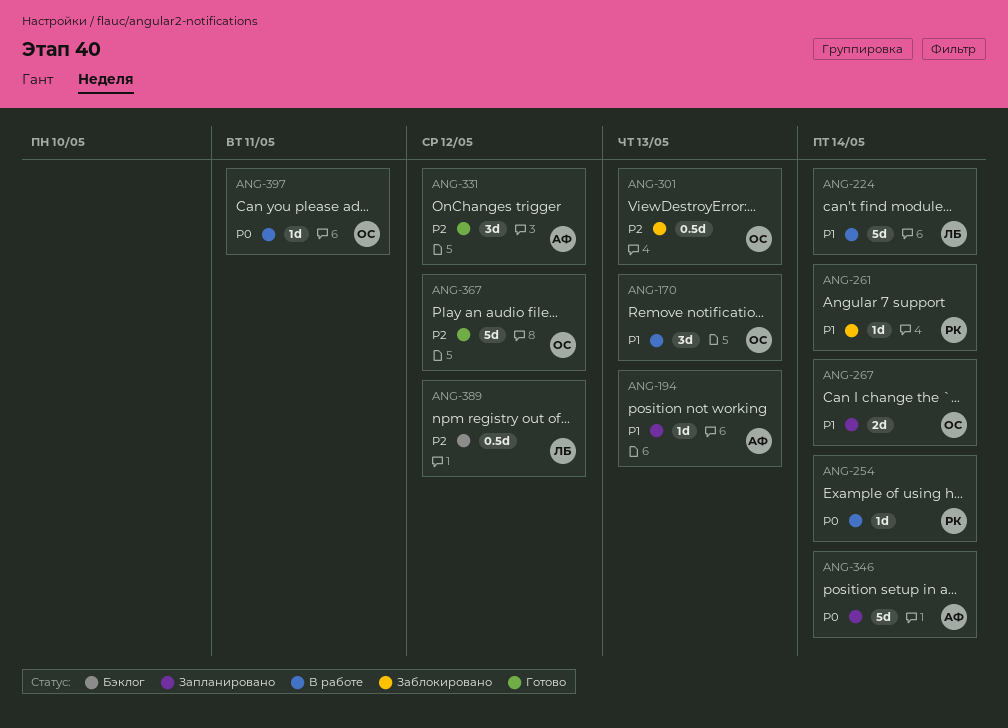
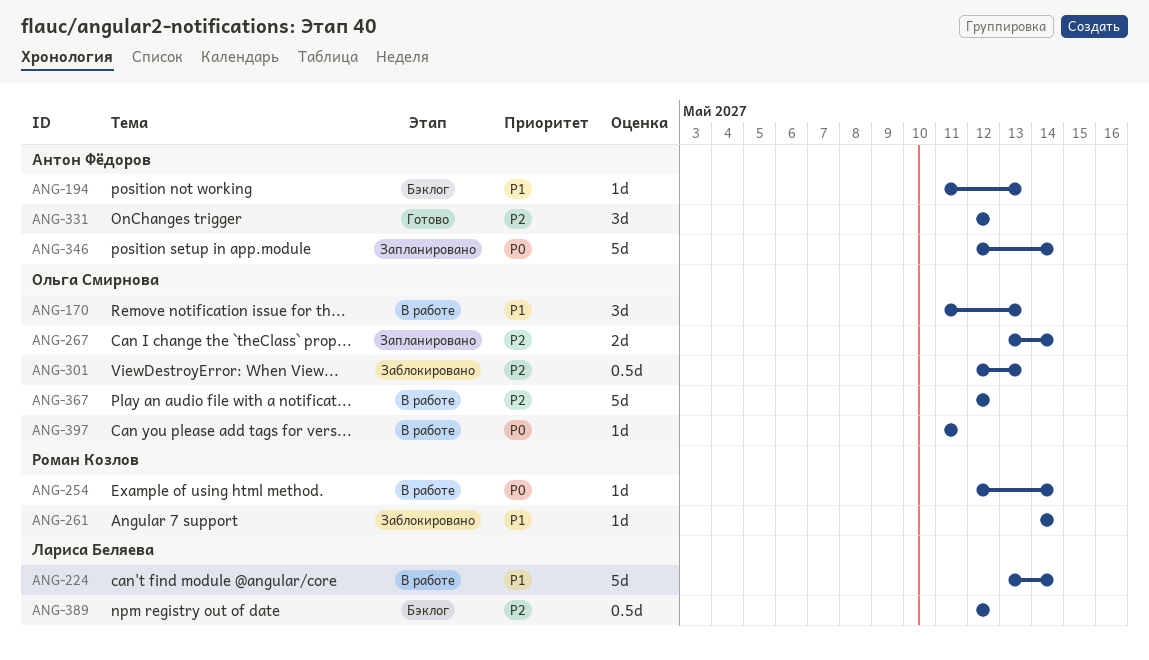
ANG-194, status: Запланировано -> Бэклог
ANG-267, priority: P1 -> P2
ANG-367, status: Готово -> В работе

